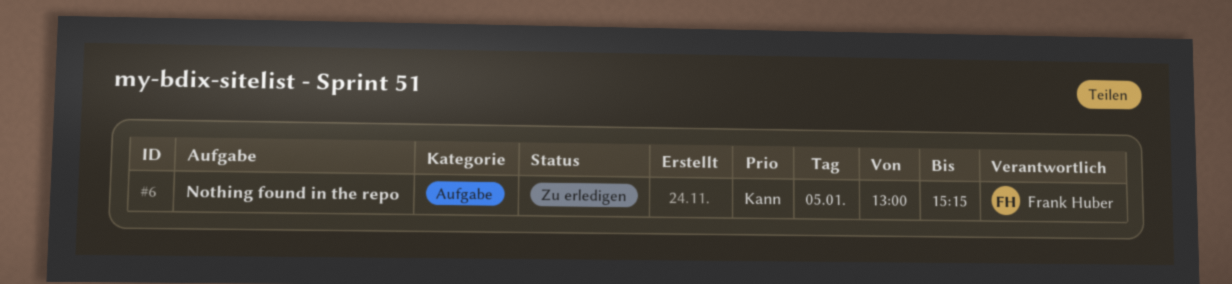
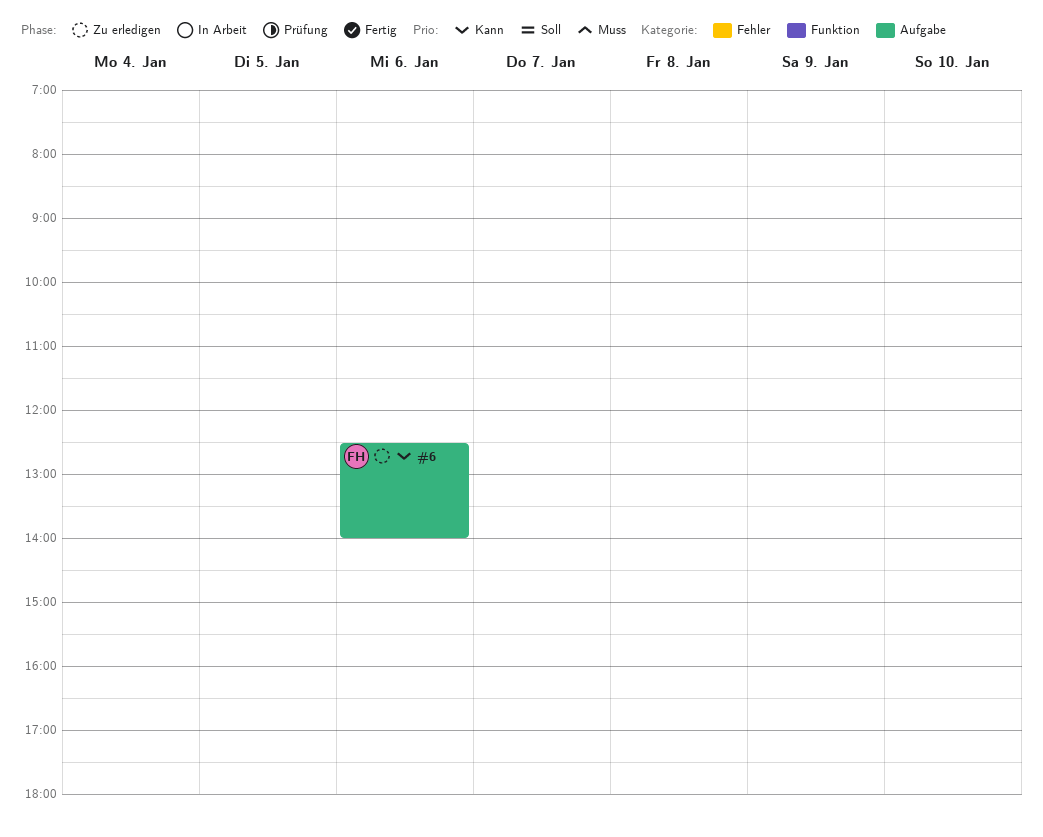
#6, day: Jan 5 -> Jan 6
#6, begins: 13:00 -> 12:30
#6, ends: 15:15 -> 14:00

